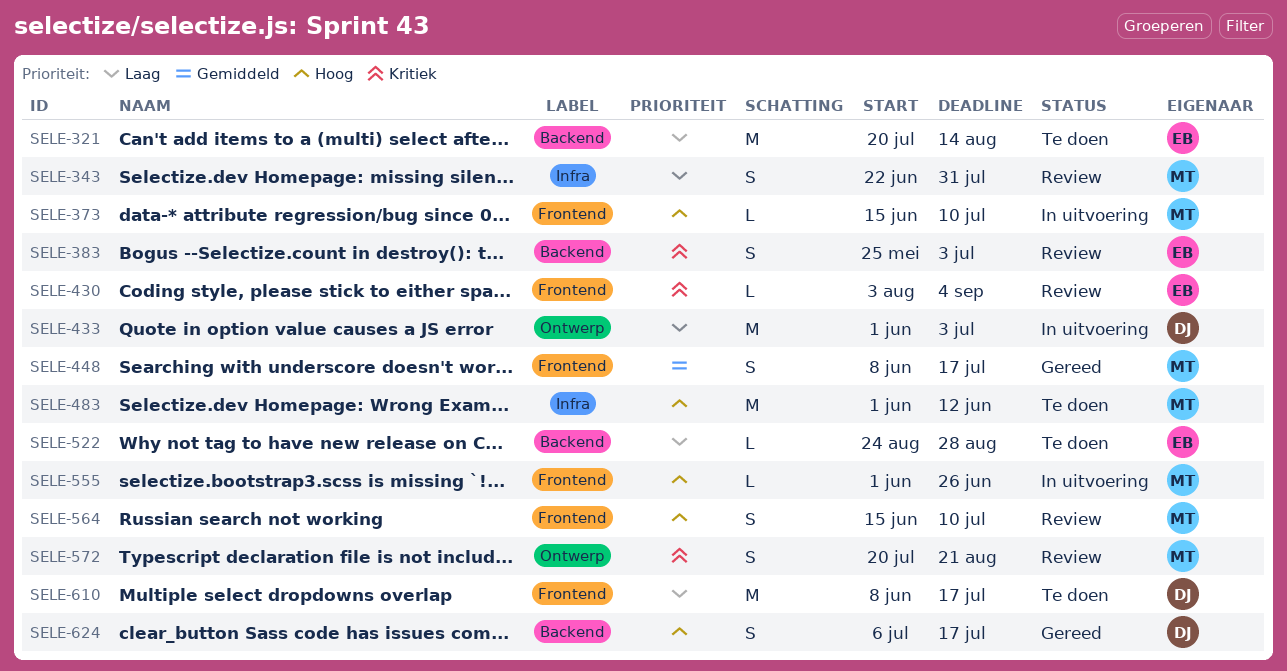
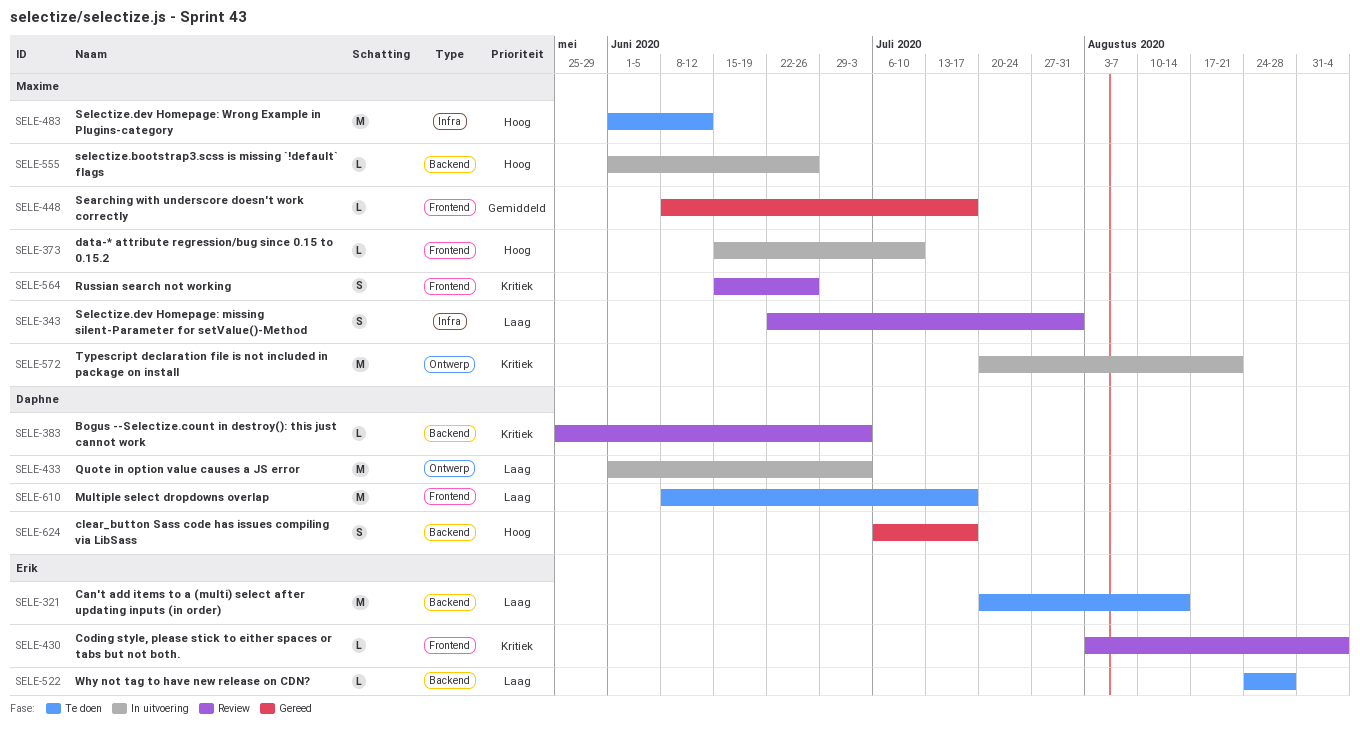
SELE-383, owner: Erik -> Daphne
SELE-383, estimate: S -> L
SELE-448, estimate: S -> L
SELE-555, label: Frontend -> Backend
SELE-564, priority: Hoog -> Kritiek
SELE-564, due: Jul 10 -> Jun 26
SELE-572, status: Review -> In uitvoering
SELE-572, estimate: S -> M

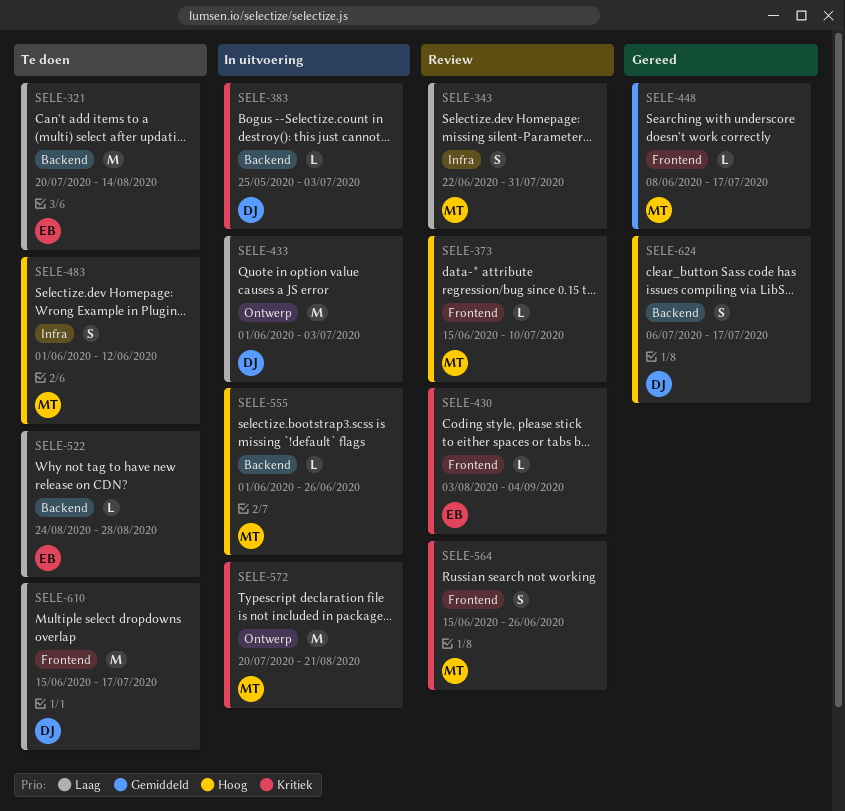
SELE-373, status: In uitvoering -> Review
SELE-383, status: Review -> In uitvoering
SELE-483, estimate: M -> S
SELE-610, start: Jun 8 -> Jun 15

